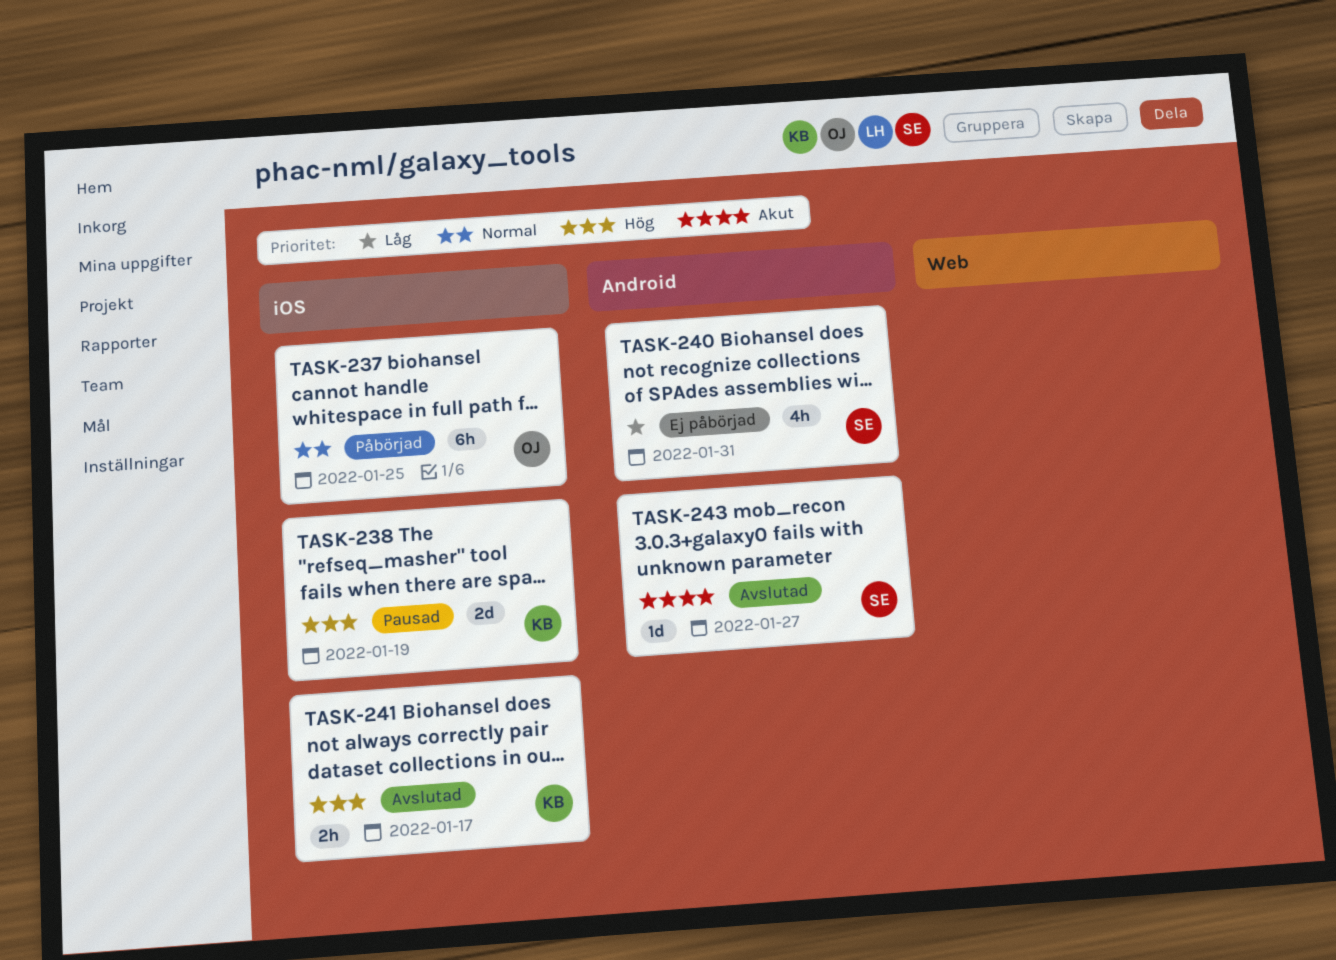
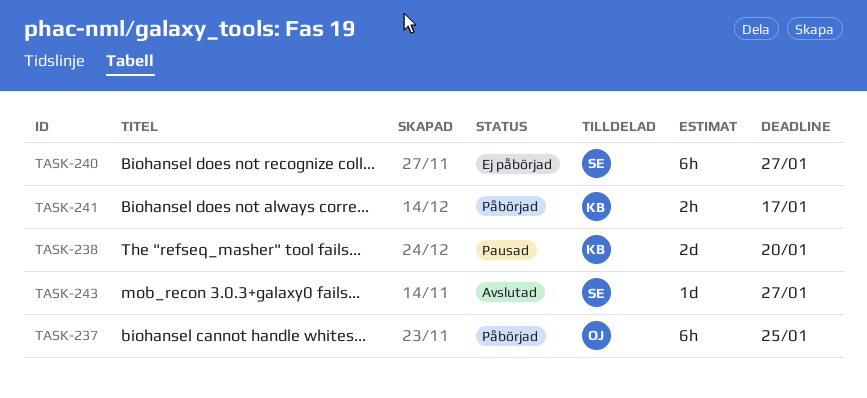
TASK-238, due: Jan 19 -> Jan 20
TASK-240, estimate: 4h -> 6h
TASK-240, due: Jan 31 -> Jan 27
TASK-241, status: Avslutad -> Påbörjad

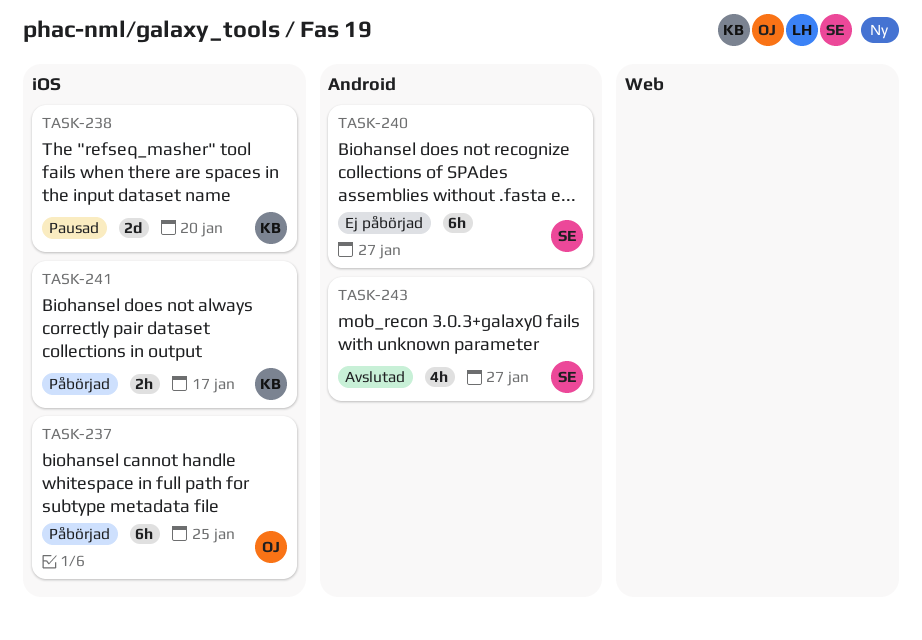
TASK-243, estimate: 1d -> 4h

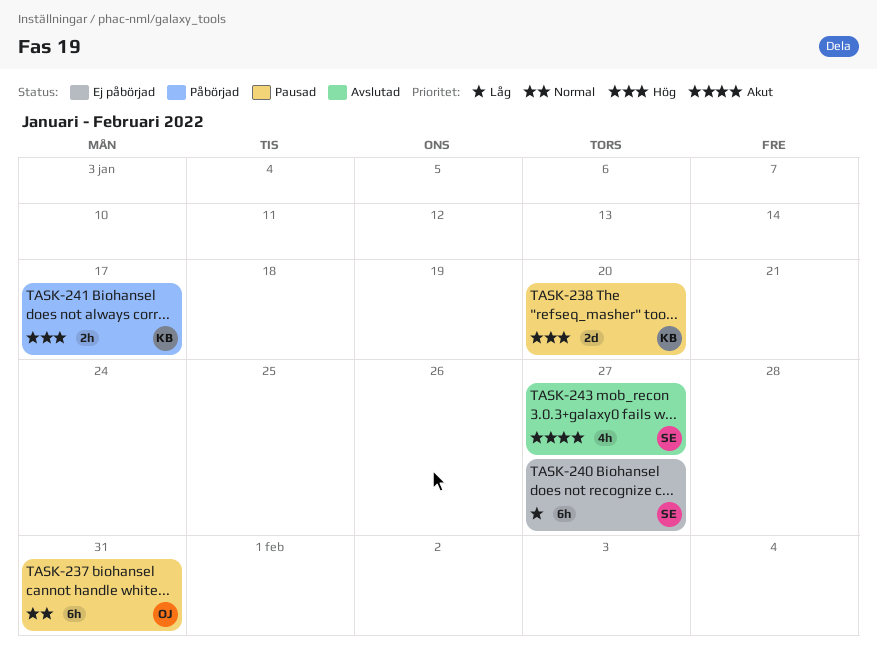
TASK-237, status: Påbörjad -> Pausad
TASK-237, due: Jan 25 -> Jan 31

